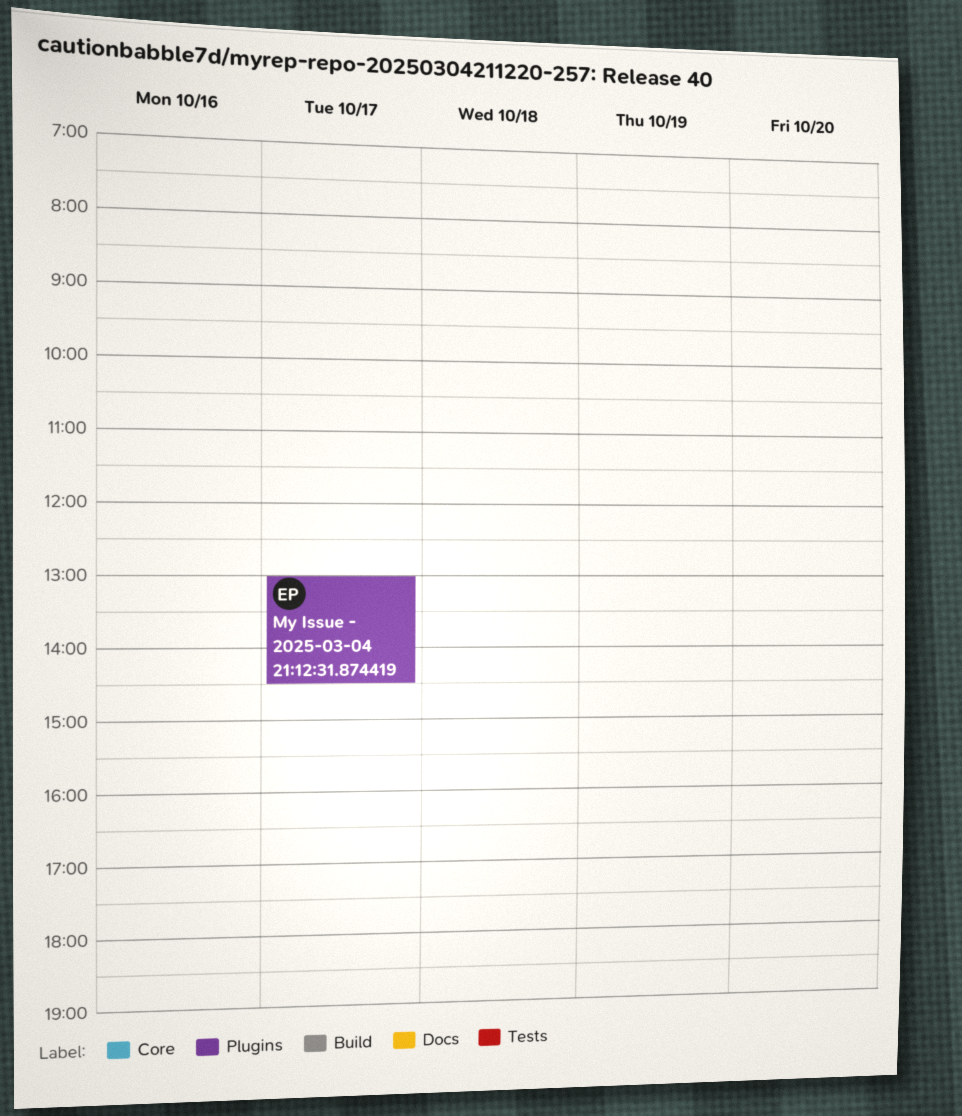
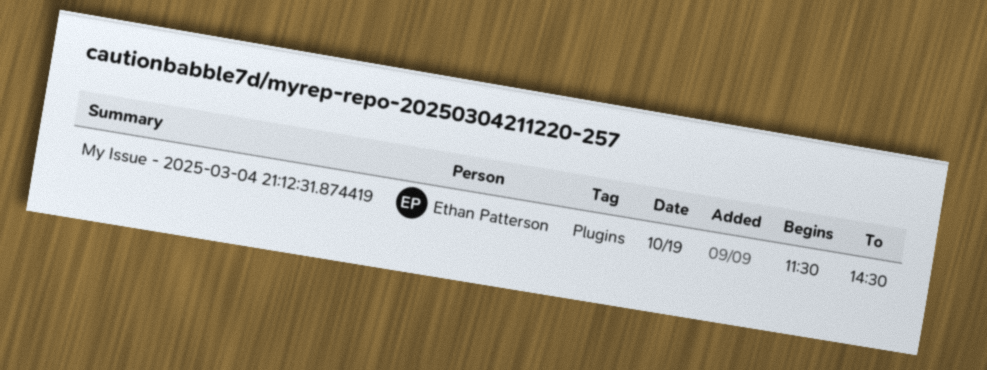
My Issue - 2025-03-04 21:12:31.874419, day: Oct 17 -> Oct 19
My Issue - 2025-03-04 21:12:31.874419, begins: 13:00 -> 11:30

